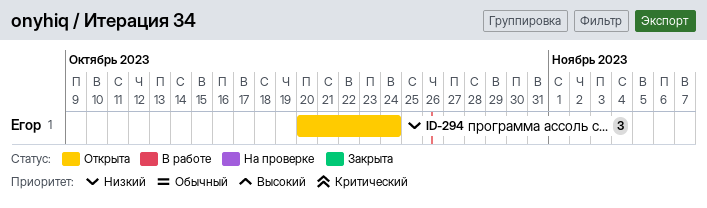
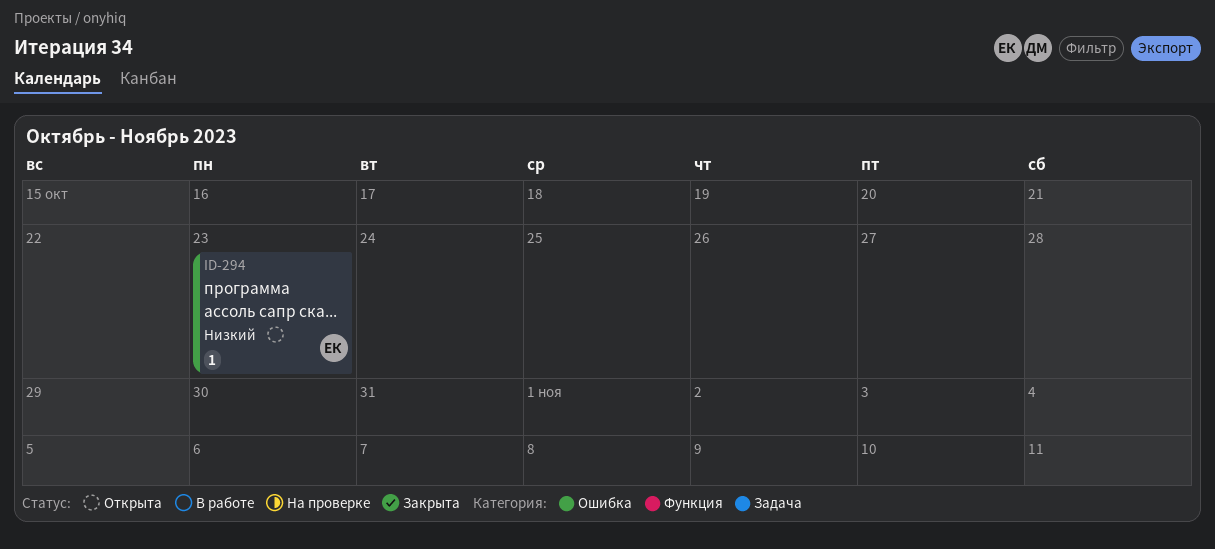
ID-294, estimate: 3 -> 1
ID-294, due: Oct 24 -> Oct 23

